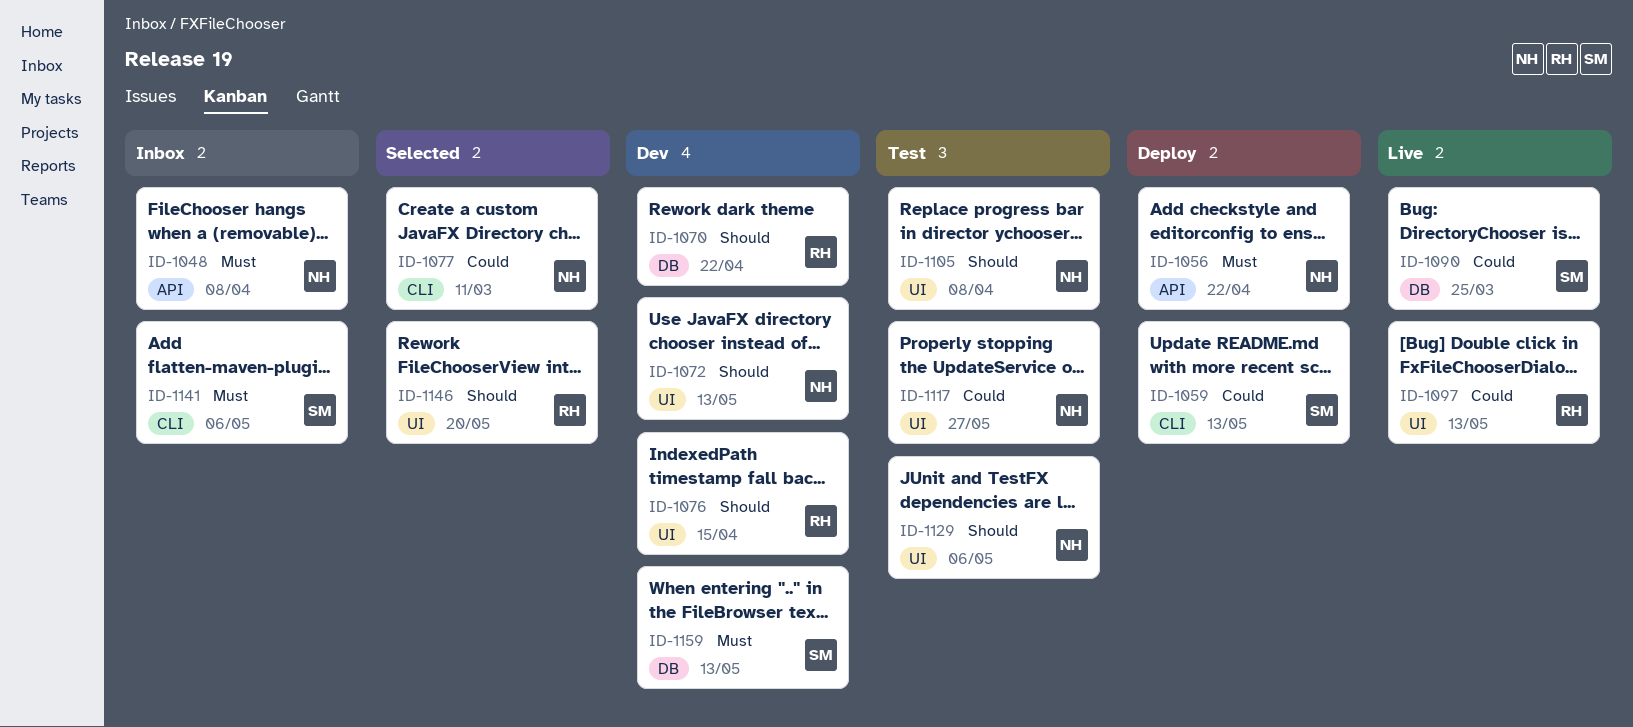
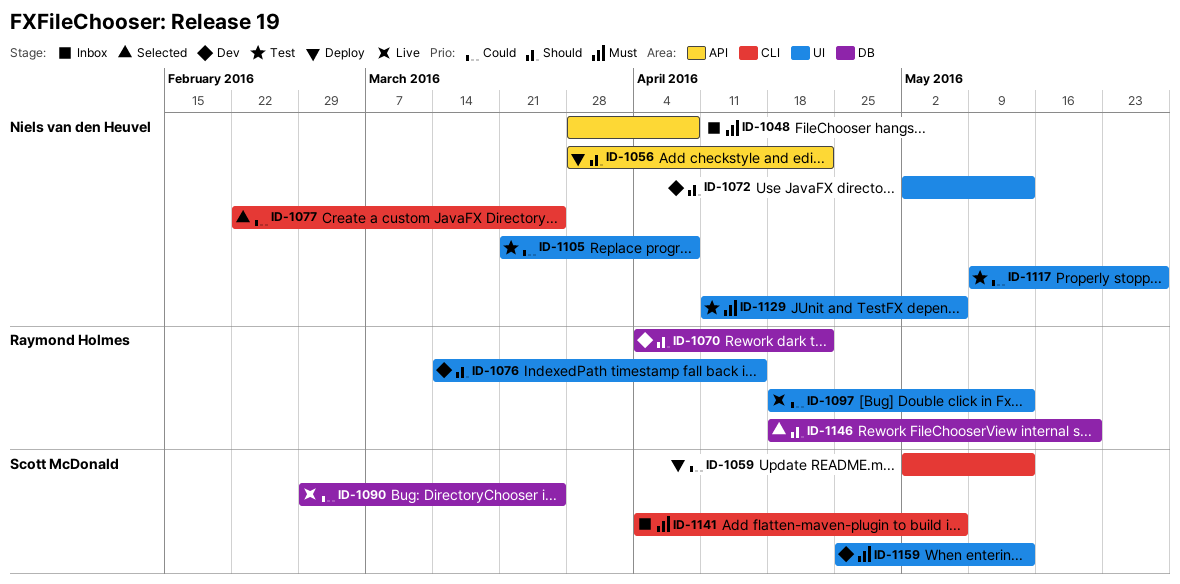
ID-1056, priority: Must -> Should
ID-1077, due: Mar 11 -> Mar 25
ID-1105, priority: Should -> Could
ID-1129, priority: Should -> Must
ID-1146, label: UI -> DB
ID-1159, label: DB -> UI

